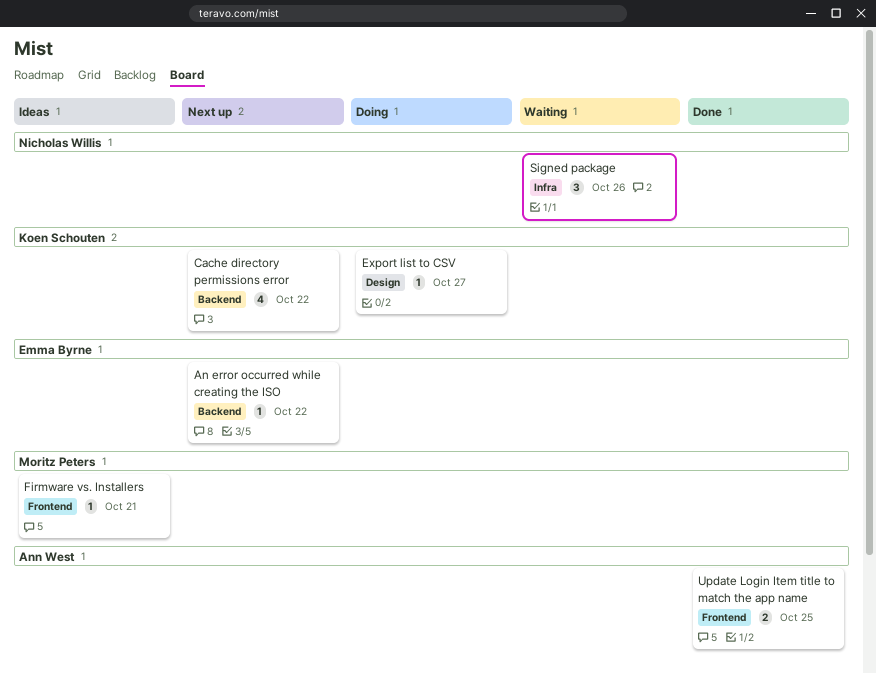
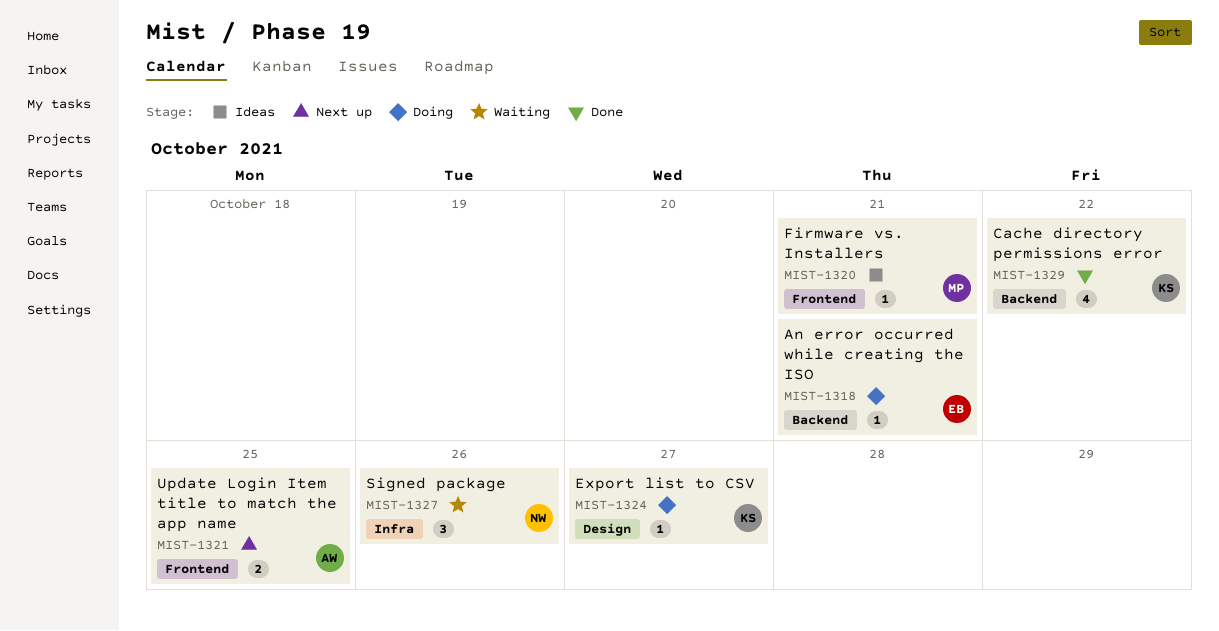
An error occurred while creating the ISO, status: Next up -> Doing
An error occurred while creating the ISO, due: Oct 22 -> Oct 21
Cache directory permissions error, status: Next up -> Done
Update Login Item title to match the app name, status: Done -> Next up

